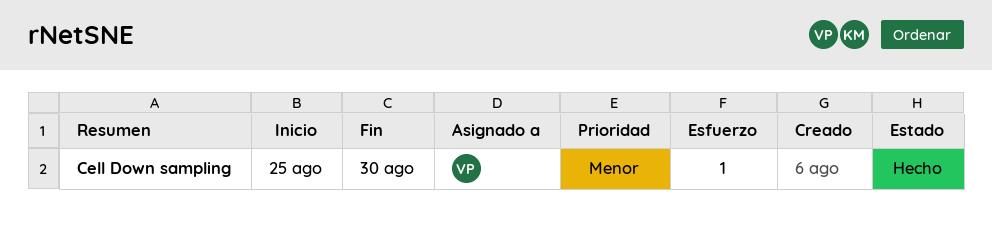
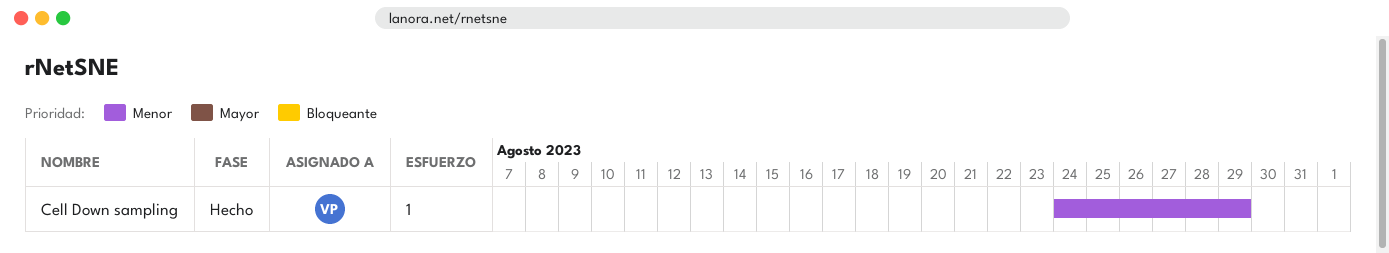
Cell Down sampling, start: Aug 25 -> Aug 24
Cell Down sampling, due: Aug 30 -> Aug 29

